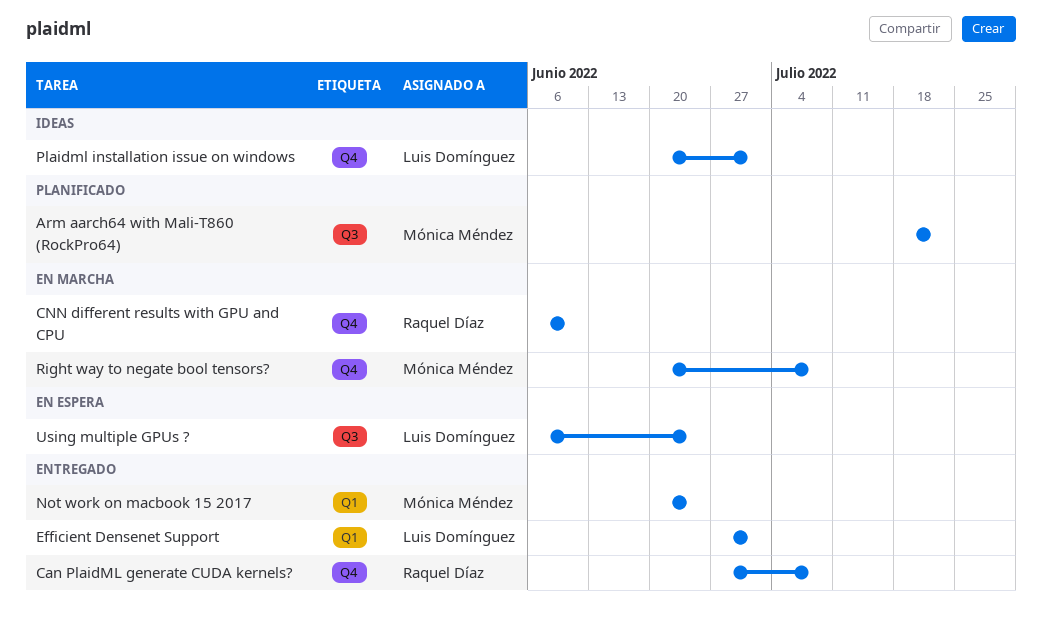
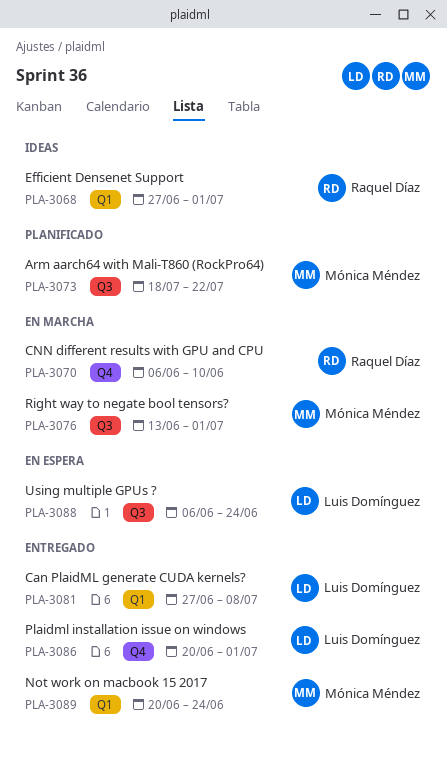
Can PlaidML generate CUDA kernels?, owner: Raquel Díaz -> Luis Domínguez
Can PlaidML generate CUDA kernels?, label: Q4 -> Q1
Efficient Densenet Support, status: Entregado -> Ideas
Efficient Densenet Support, owner: Luis Domínguez -> Raquel Díaz
Plaidml installation issue on windows, status: Ideas -> Entregado
Right way to negate bool tensors?, label: Q4 -> Q3
Right way to negate bool tensors?, start: Jun 20 -> Jun 13
Right way to negate bool tensors?, due: Jul 8 -> Jul 1

